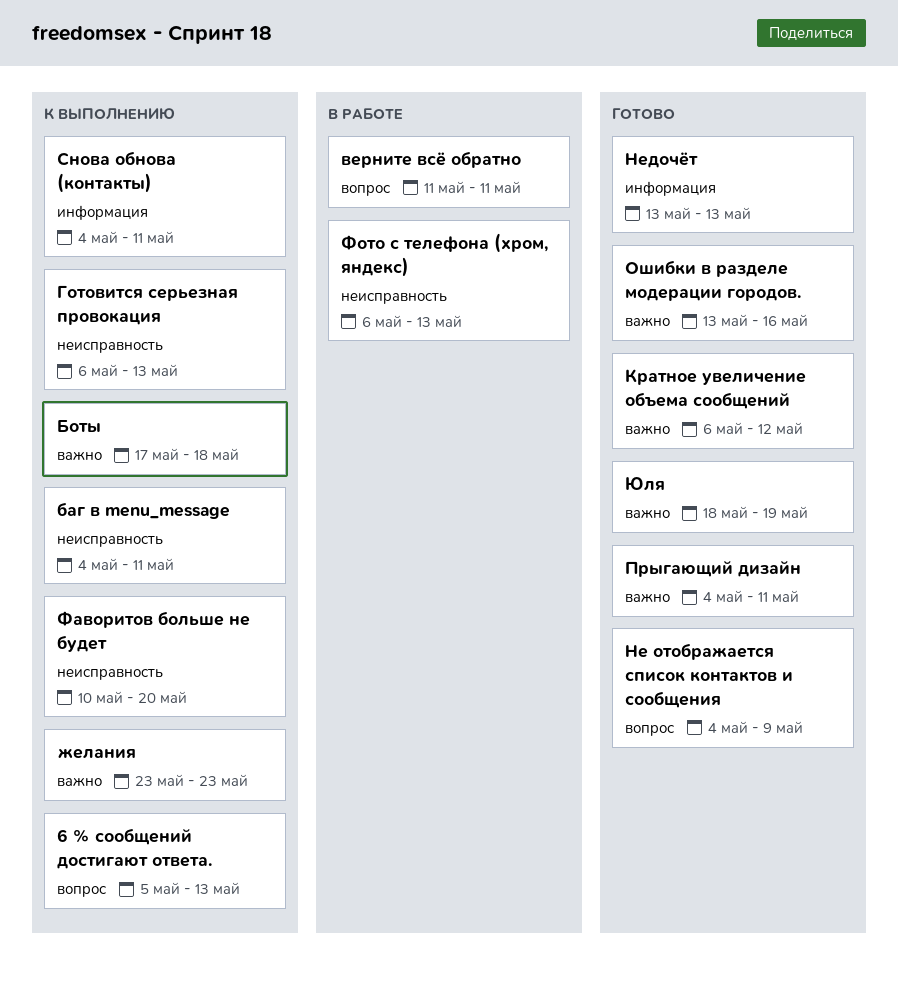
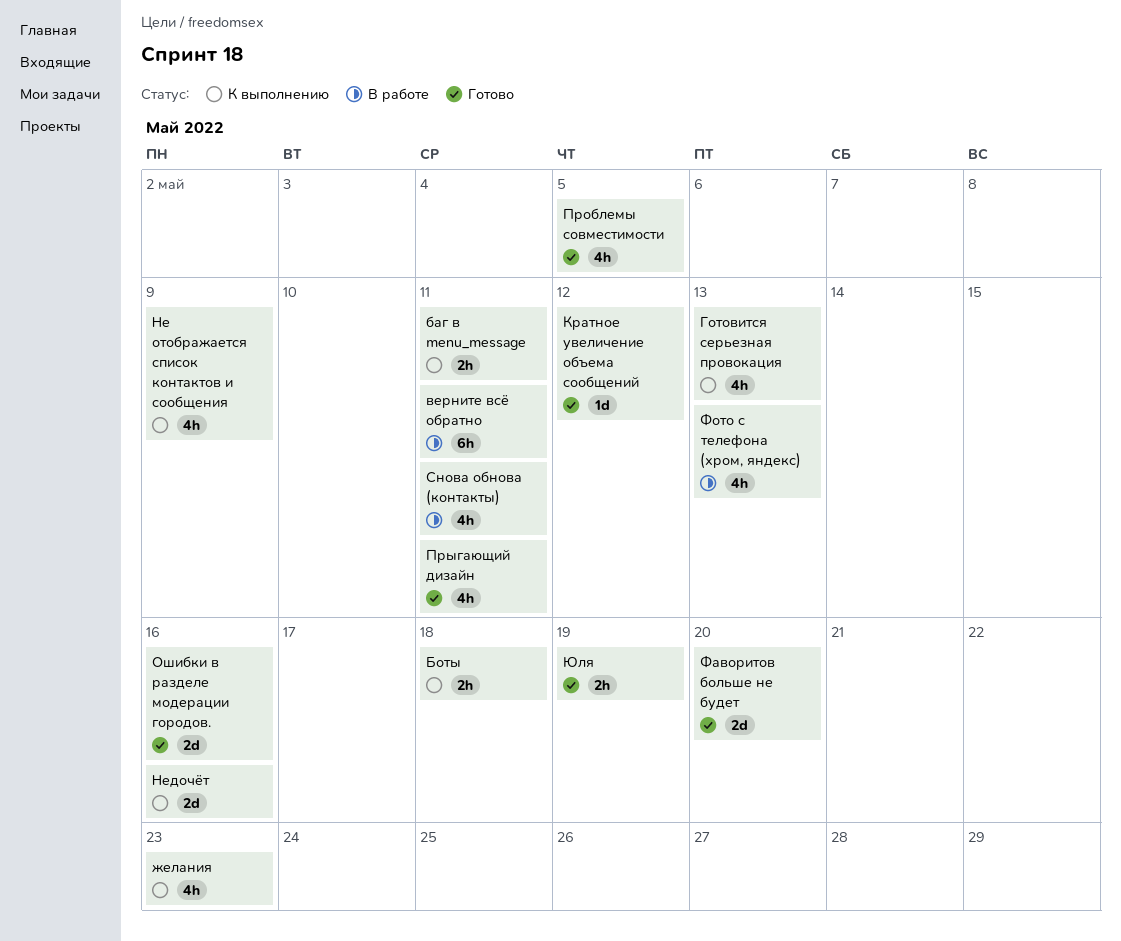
6 % сообщений достигают ответа.: present -> none
Не отображается список контактов и сообщения, status: Готово -> К выполнению
Недочёт, status: Готово -> К выполнению
Недочёт, due: May 13 -> May 16
Проблемы совместимости: none -> present
Снова обнова (контакты), status: К выполнению -> В работе
Фаворитов больше не будет, status: К выполнению -> Готово

